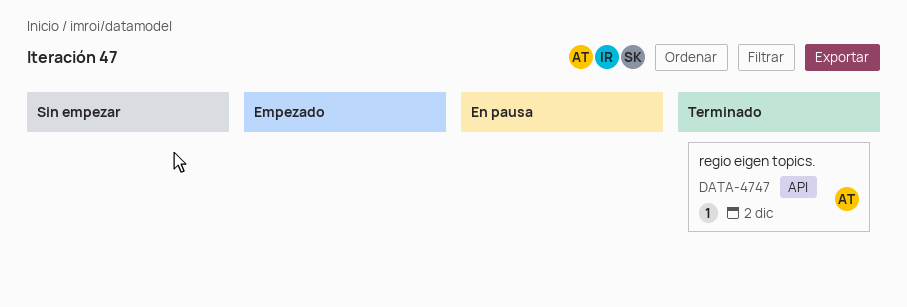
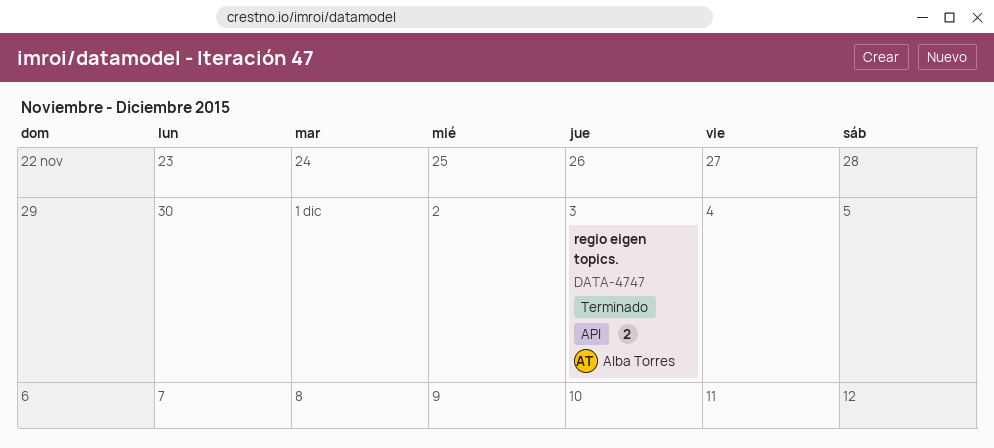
DATA-4747, estimate: 1 -> 2
DATA-4747, due: Dec 2 -> Dec 3

